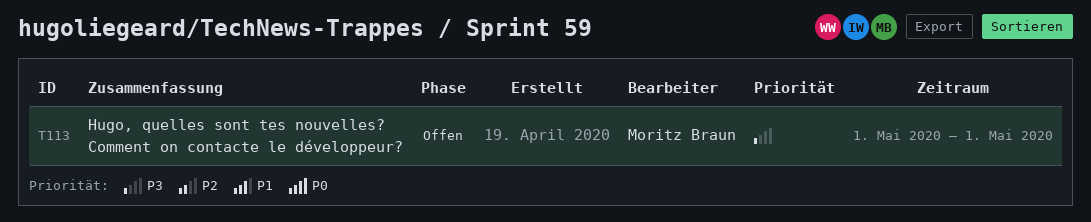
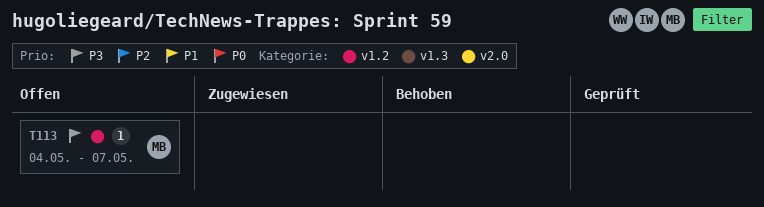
T113, start: May 1 -> May 4
T113, due: May 1 -> May 7

